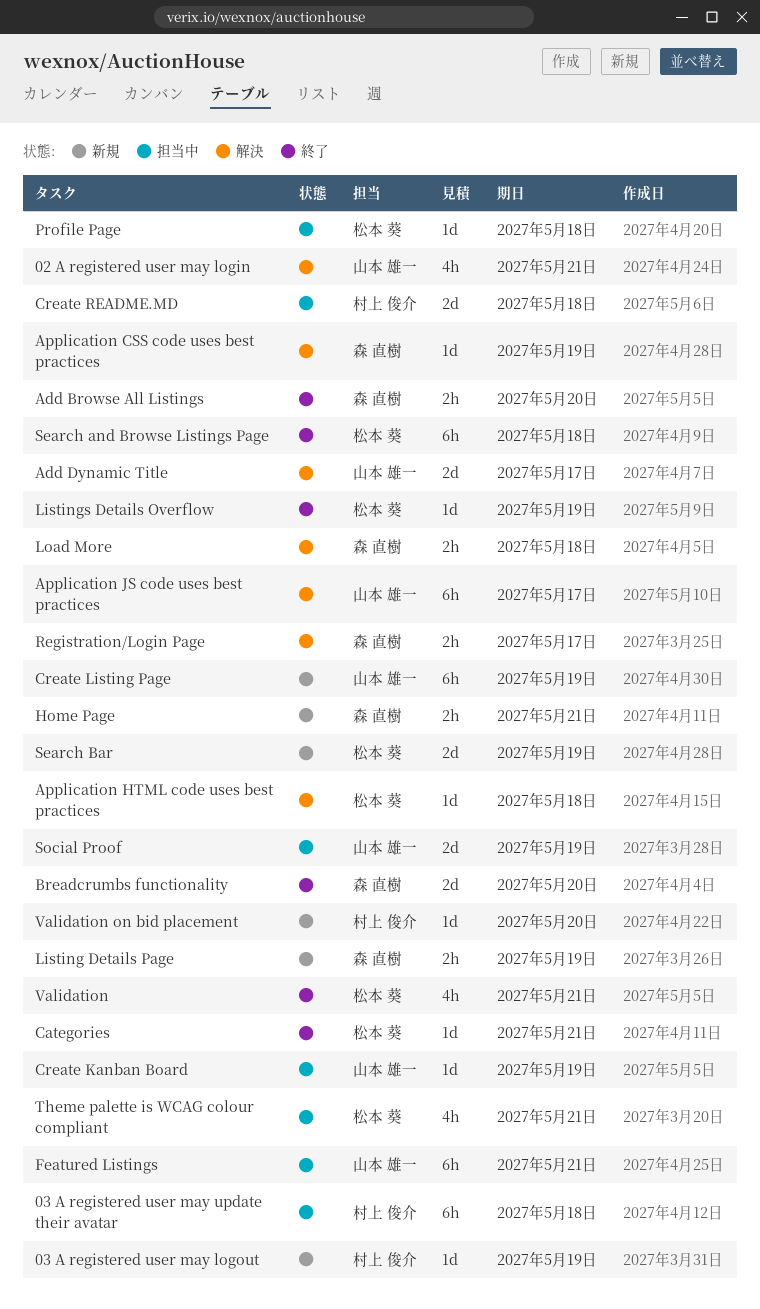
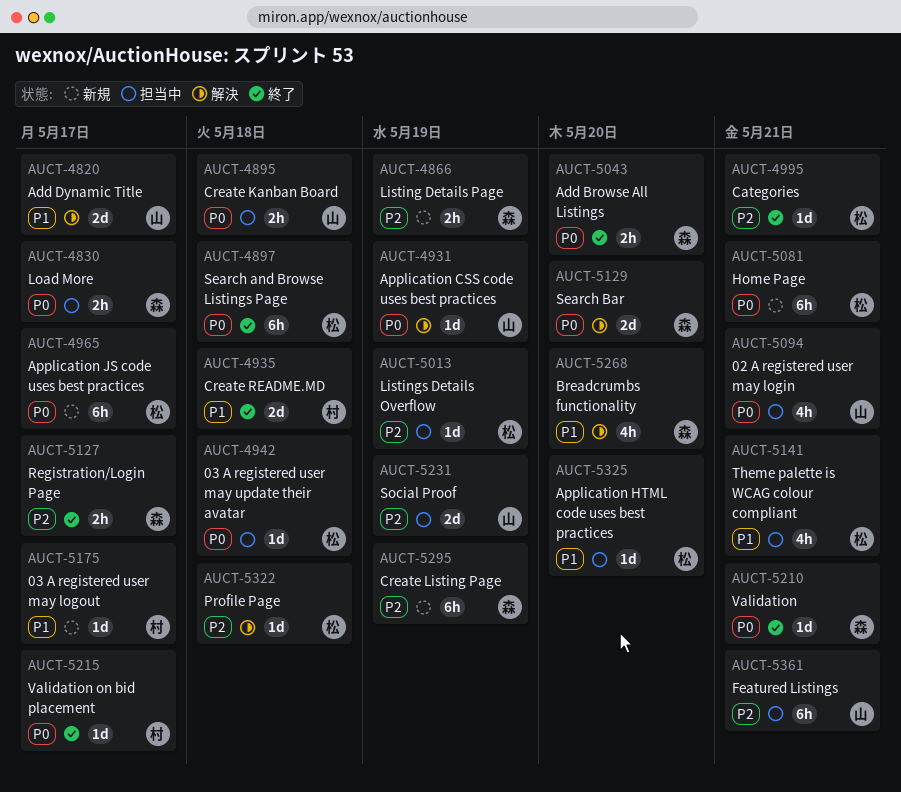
02 A registered user may login, status: 解決 -> 担当中
03 A registered user may logout, due: May 19 -> May 17
03 A registered user may update their avatar, owner: 村上 俊介 -> 松本 葵
03 A registered user may update their avatar, estimate: 6h -> 1d
Application CSS code uses best practices, owner: 森 直樹 -> 山本 雄一
Application HTML code uses best practices, status: 解決 -> 担当中
Application HTML code uses best practices, due: May 18 -> May 20
Application JS code uses best practices, status: 解決 -> 新規
Application JS code uses best practices, owner: 山本 雄一 -> 松本 葵
Breadcrumbs functionality, status: 終了 -> 解決
Breadcrumbs functionality, estimate: 2d -> 4h
Create Kanban Board, estimate: 1d -> 2h
Create Kanban Board, due: May 19 -> May 18
Create Listing Page, owner: 山本 雄一 -> 森 直樹
Create README.MD, status: 担当中 -> 終了
Home Page, owner: 森 直樹 -> 松本 葵
Home Page, estimate: 2h -> 6h
Listings Details Overflow, status: 終了 -> 担当中
Load More, status: 解決 -> 担当中
Load More, due: May 18 -> May 17
Profile Page, status: 担当中 -> 解決
Registration/Login Page, status: 解決 -> 終了
Search Bar, status: 新規 -> 解決
Search Bar, owner: 松本 葵 -> 森 直樹
Search Bar, due: May 19 -> May 20
Validation, owner: 松本 葵 -> 森 直樹
Validation, estimate: 4h -> 1d
Validation on bid placement, status: 新規 -> 終了
Validation on bid placement, due: May 20 -> May 17

